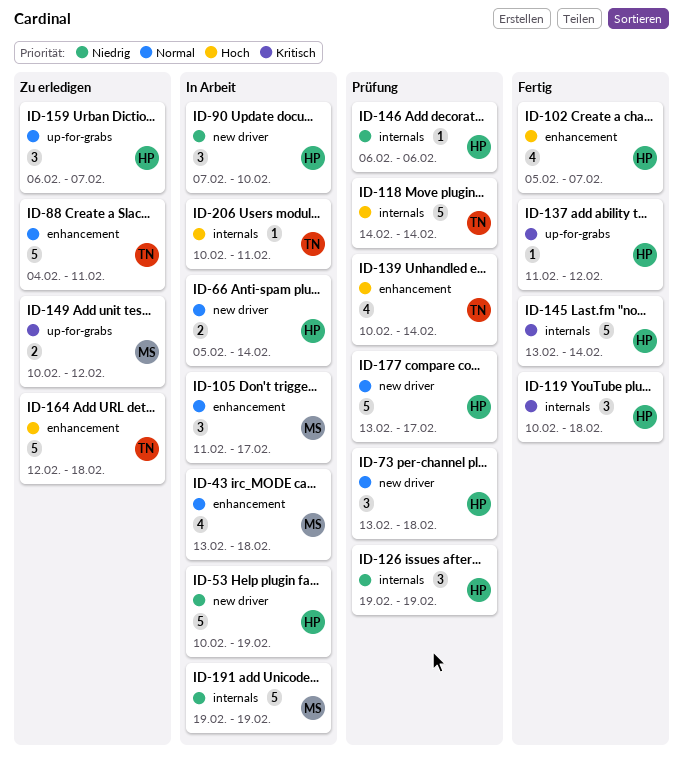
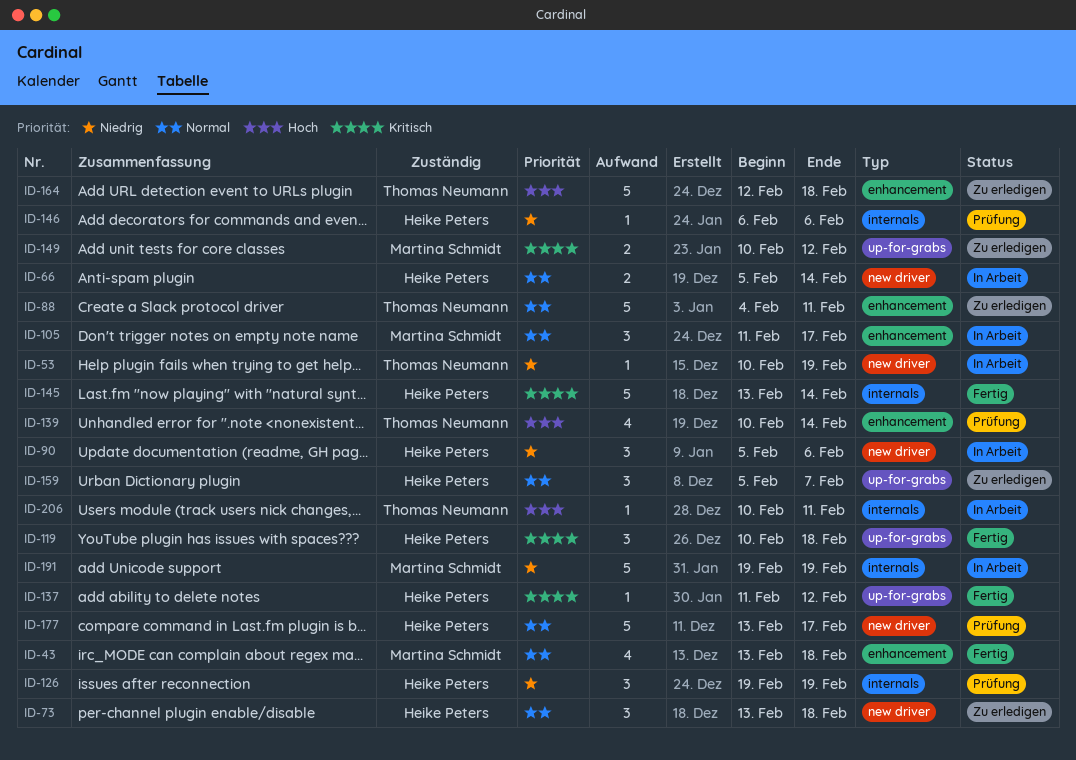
ID-43, status: In Arbeit -> Fertig
ID-53, owner: Heike Peters -> Thomas Neumann
ID-53, estimate: 5 -> 1
ID-73, status: Prüfung -> Zu erledigen
ID-90, start: Feb 7 -> Feb 5
ID-90, due: Feb 10 -> Feb 6
ID-102: present -> none
ID-118: present -> none
ID-119, label: internals -> up-for-grabs
ID-159, start: Feb 6 -> Feb 5

